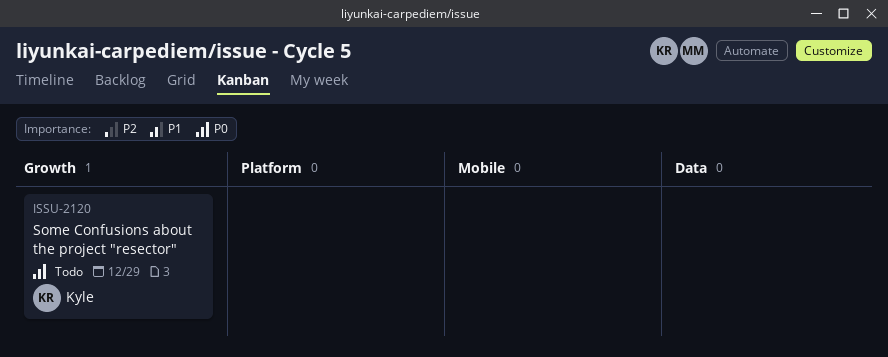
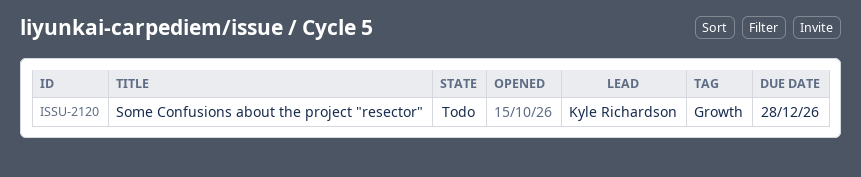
ISSU-2120, due: Dec 29 -> Dec 28

